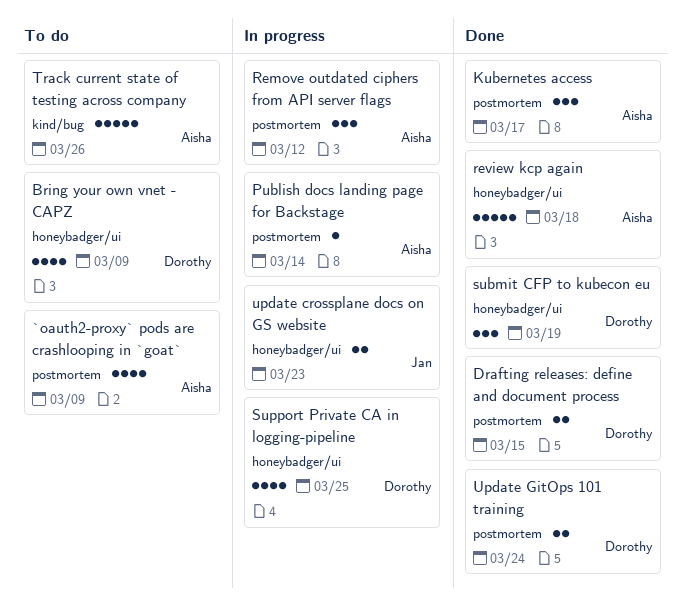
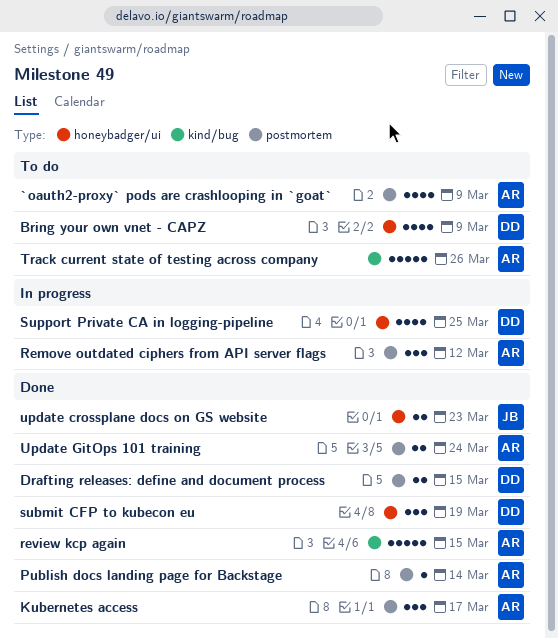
Publish docs landing page for Backstage, status: In progress -> Done
review kcp again, label: honeybadger/ui -> kind/bug
review kcp again, due: Mar 18 -> Mar 15
update crossplane docs on GS website, status: In progress -> Done
Update GitOps 101 training, owner: Dorothy -> Aisha

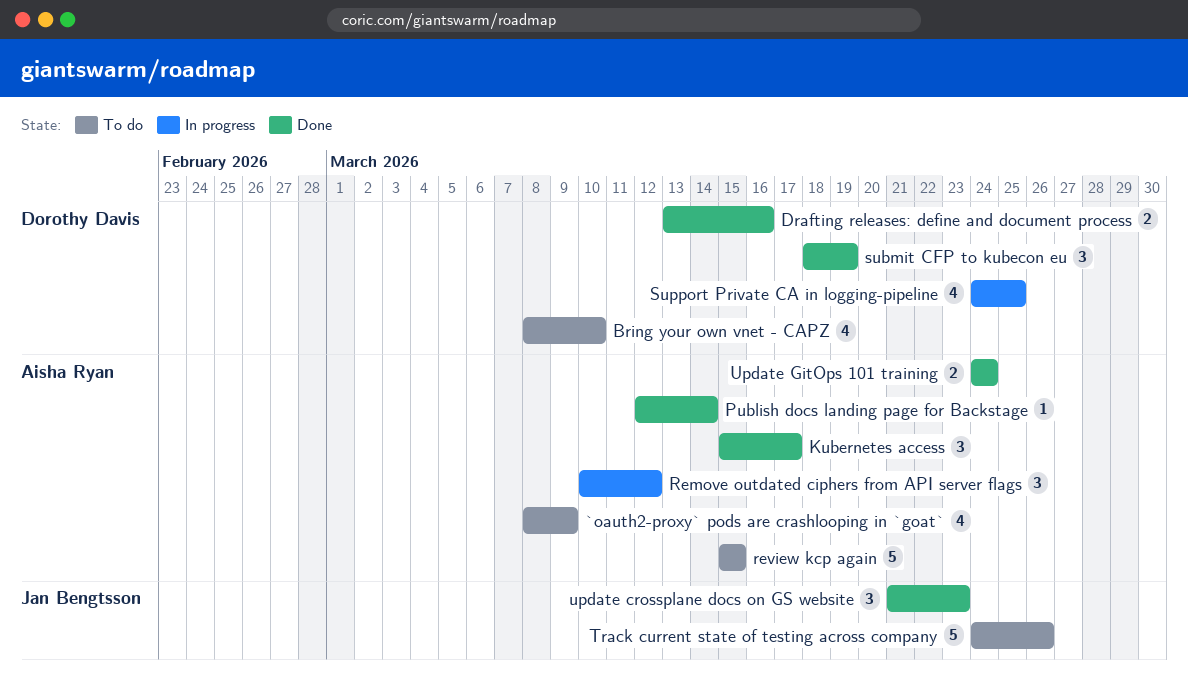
Bring your own vnet - CAPZ, due: Mar 9 -> Mar 10
Drafting releases: define and document process, due: Mar 15 -> Mar 16
review kcp again, status: Done -> To do
Track current state of testing across company, owner: Aisha Ryan -> Jan Bengtsson
update crossplane docs on GS website, estimate: 2 -> 3

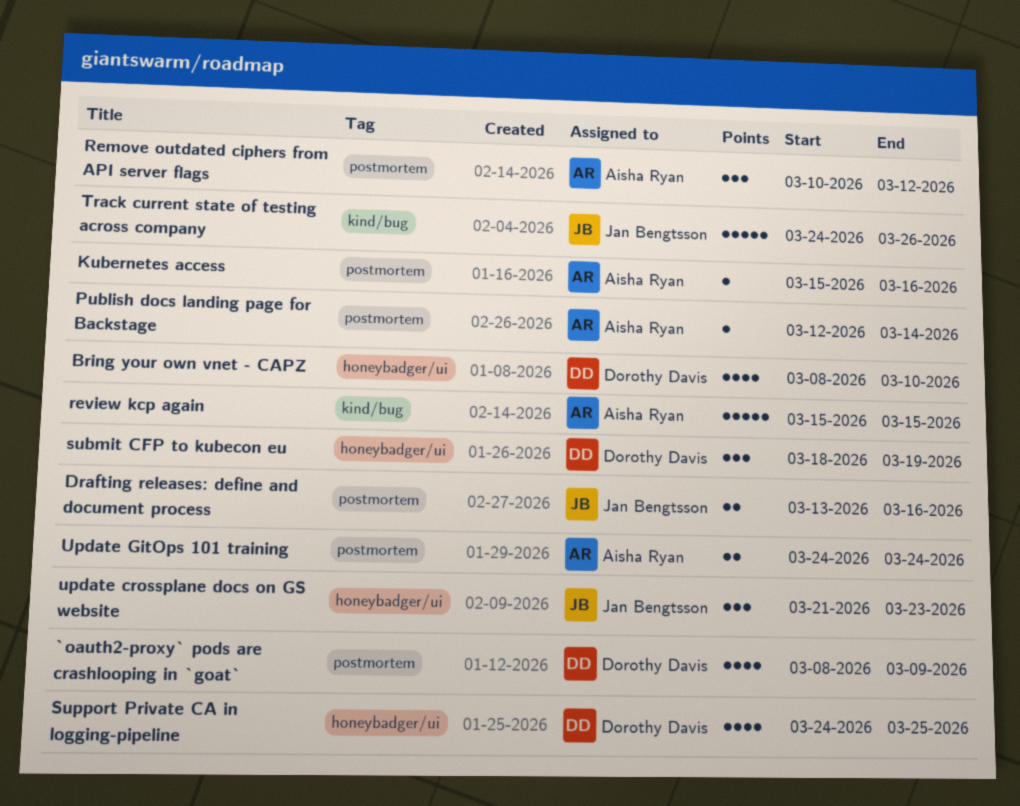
`oauth2-proxy` pods are crashlooping in `goat`, owner: Aisha Ryan -> Dorothy Davis
Drafting releases: define and document process, owner: Dorothy Davis -> Jan Bengtsson
Kubernetes access, estimate: 3 -> 1
Kubernetes access, due: Mar 17 -> Mar 16

